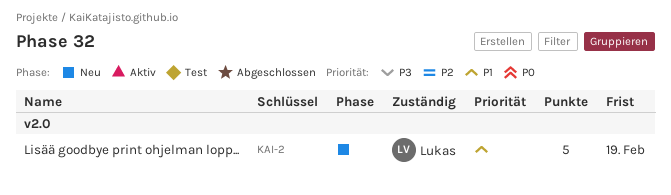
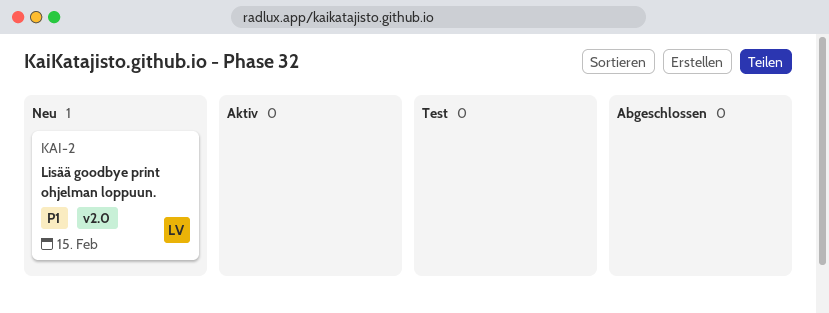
KAI-2, due: Feb 19 -> Feb 15

